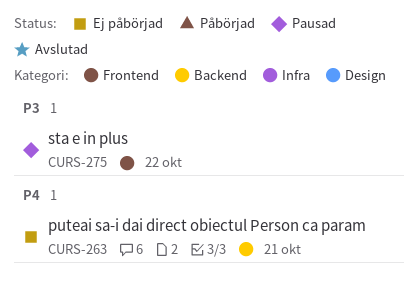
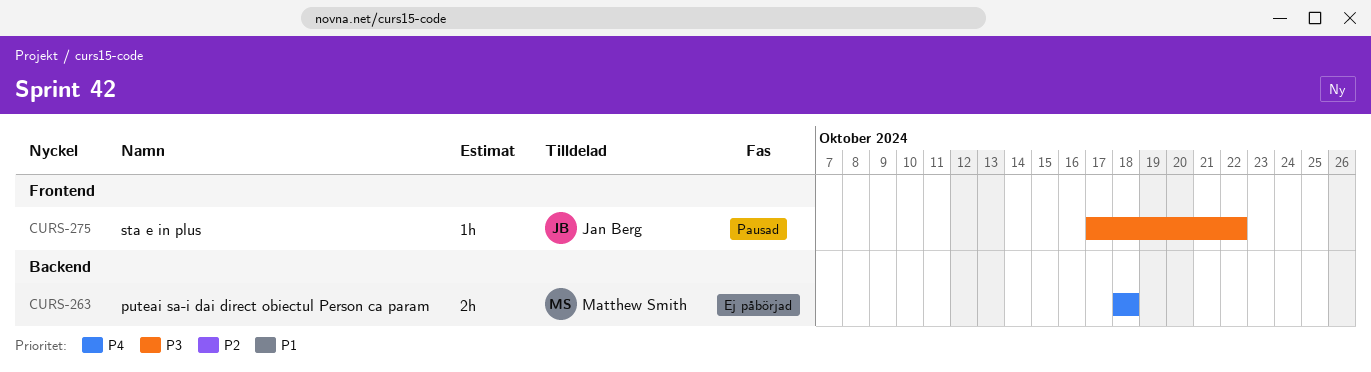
CURS-263, due: Oct 21 -> Oct 18

